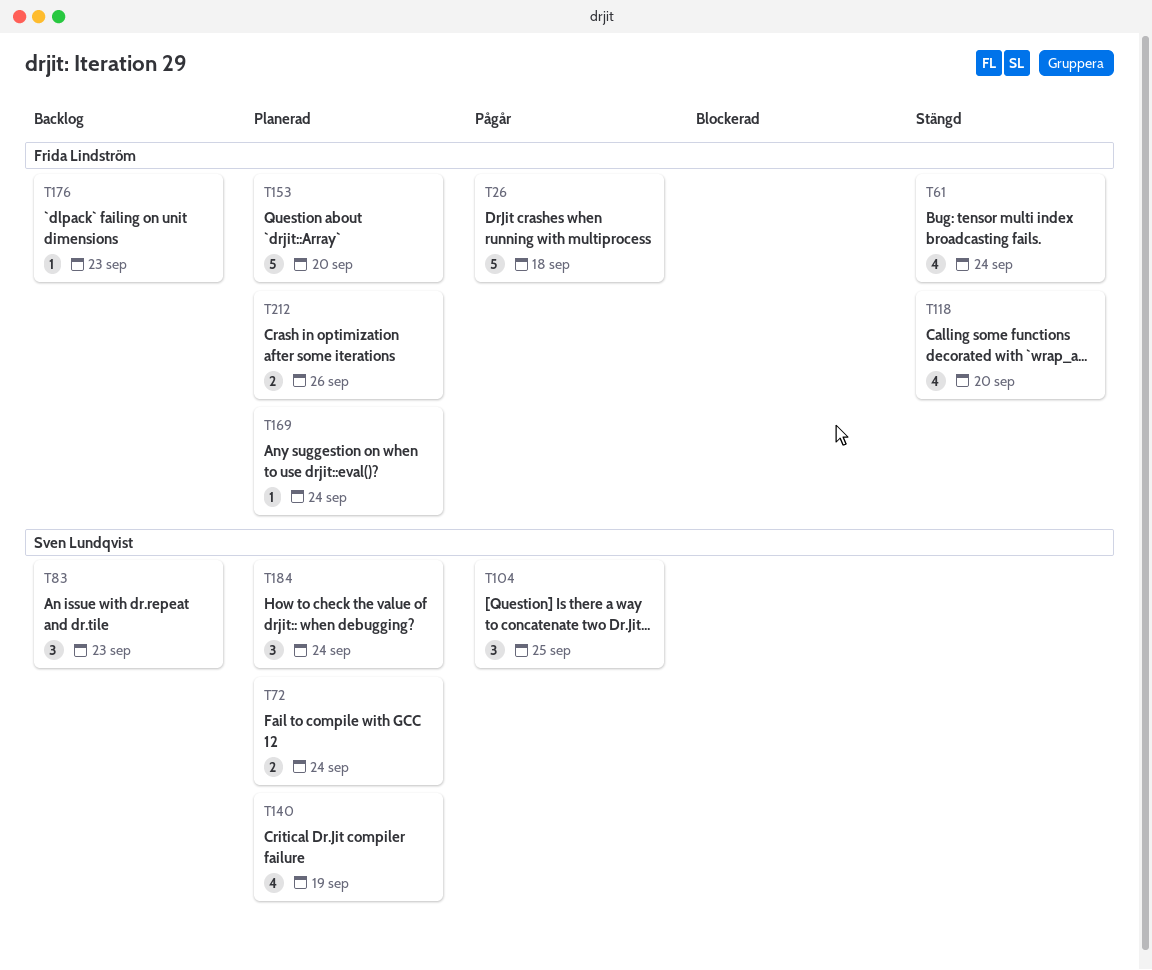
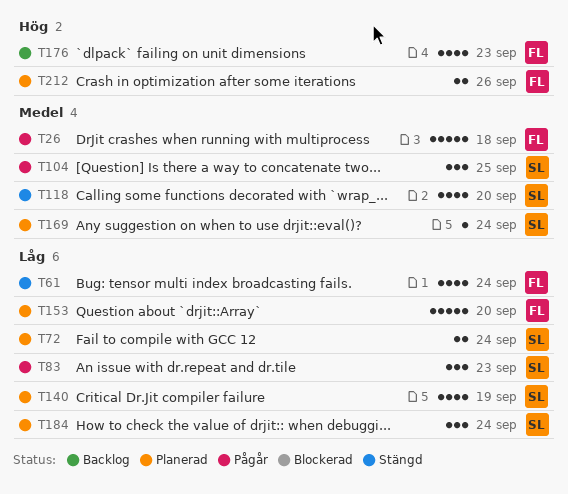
T83, status: Backlog -> Pågår
T118, owner: Frida Lindström -> Sven Lundqvist
T169, owner: Frida Lindström -> Sven Lundqvist
T176, estimate: 1 -> 4

